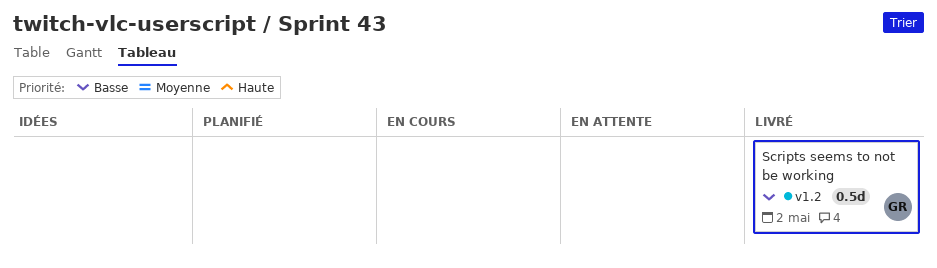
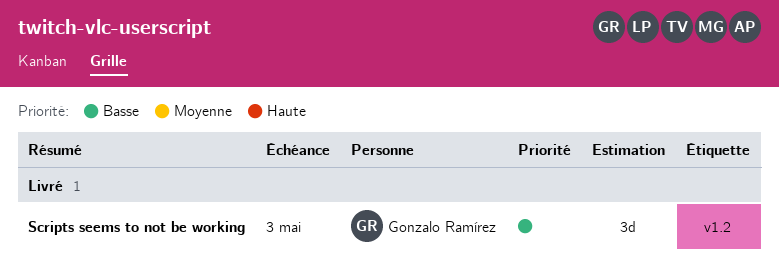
Scripts seems to not be working, estimate: 0.5d -> 3d
Scripts seems to not be working, due: May 2 -> May 3

